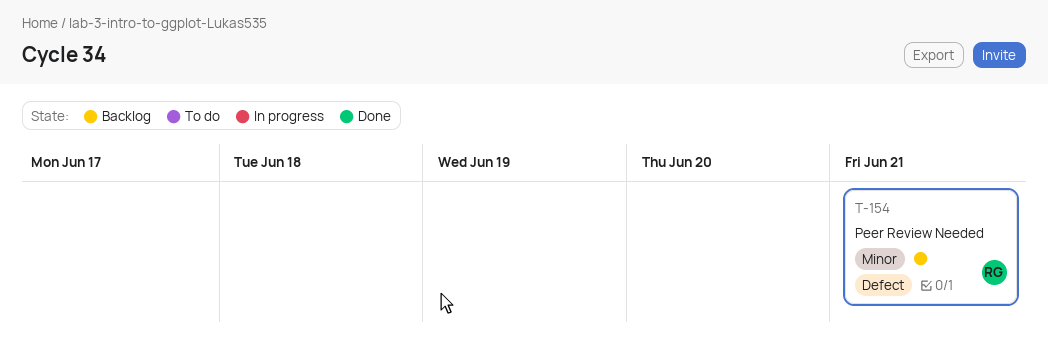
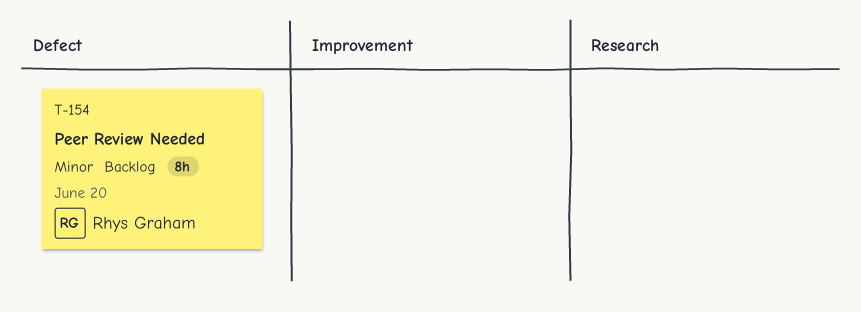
T-154, due: Jun 21 -> Jun 20

